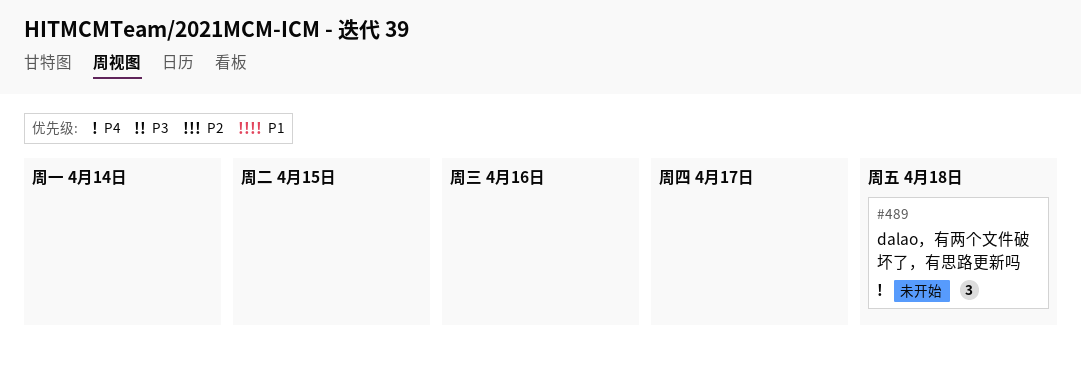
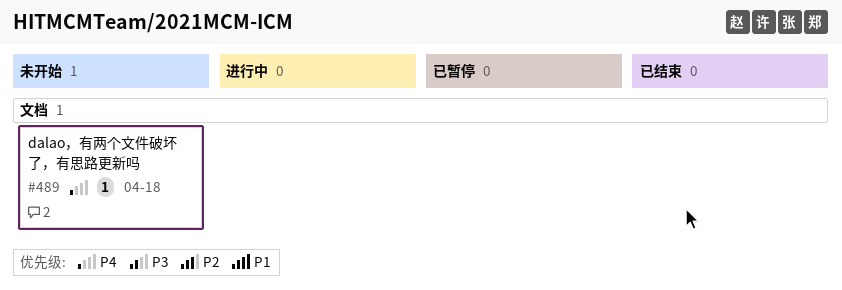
#489, estimate: 3 -> 1

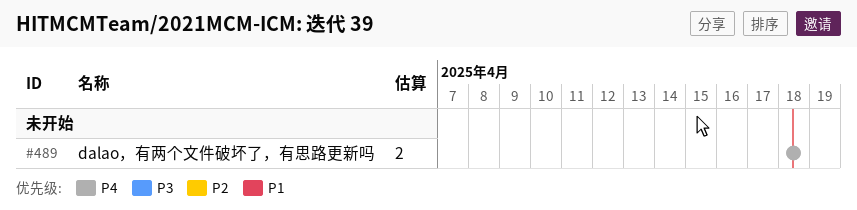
#489, estimate: 1 -> 2

